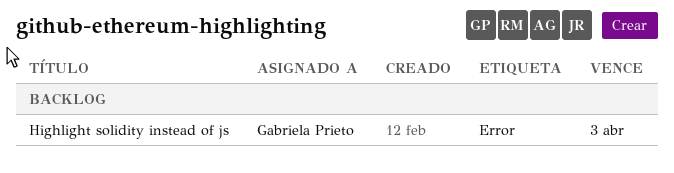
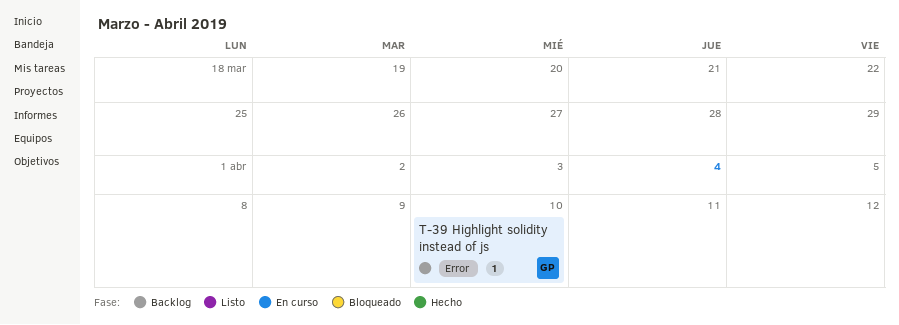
Highlight solidity instead of js, due: Apr 3 -> Apr 10

